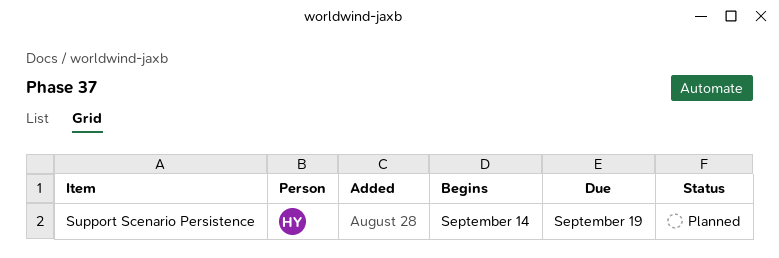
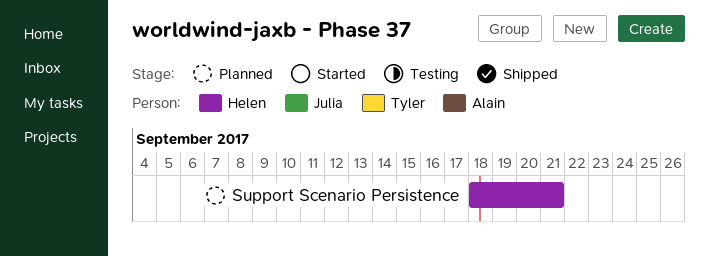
Support Scenario Persistence, start: Sep 14 -> Sep 18
Support Scenario Persistence, due: Sep 19 -> Sep 21

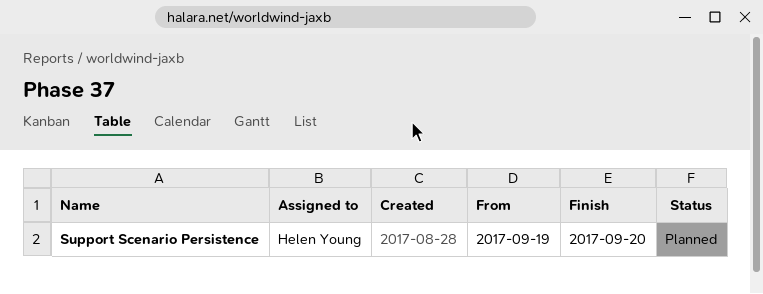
Support Scenario Persistence, start: Sep 18 -> Sep 19
Support Scenario Persistence, due: Sep 21 -> Sep 20

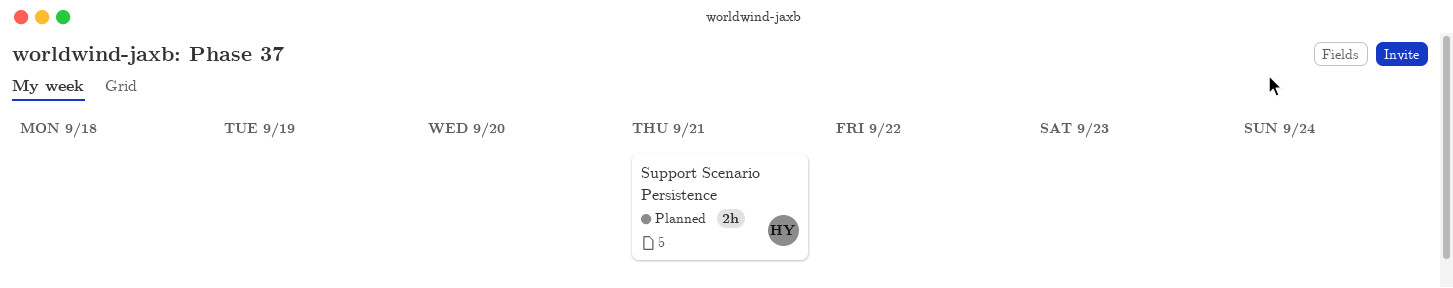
Support Scenario Persistence, due: Sep 20 -> Sep 21

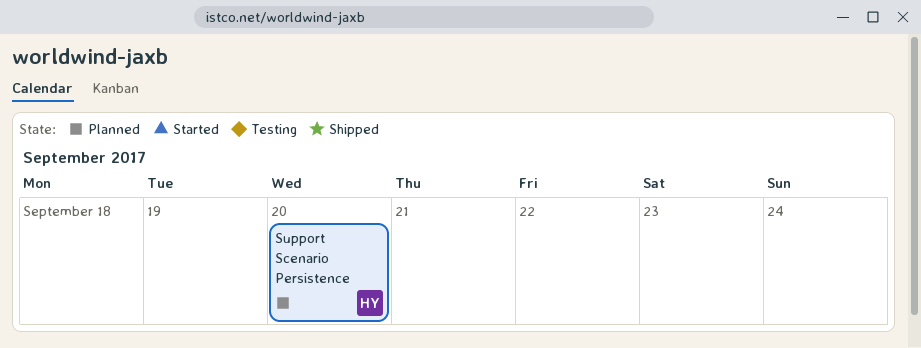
Support Scenario Persistence, due: Sep 21 -> Sep 20

